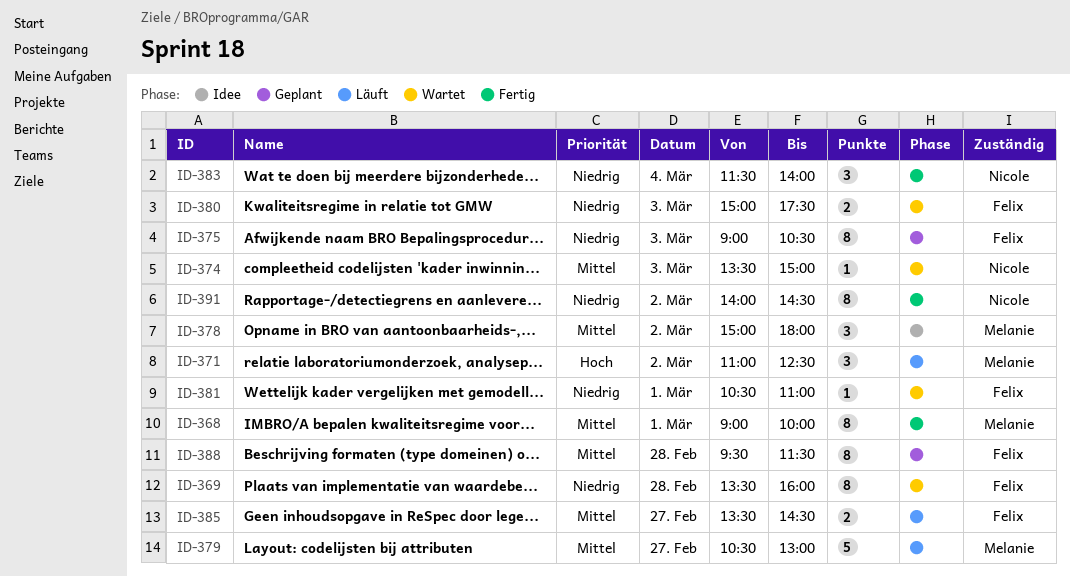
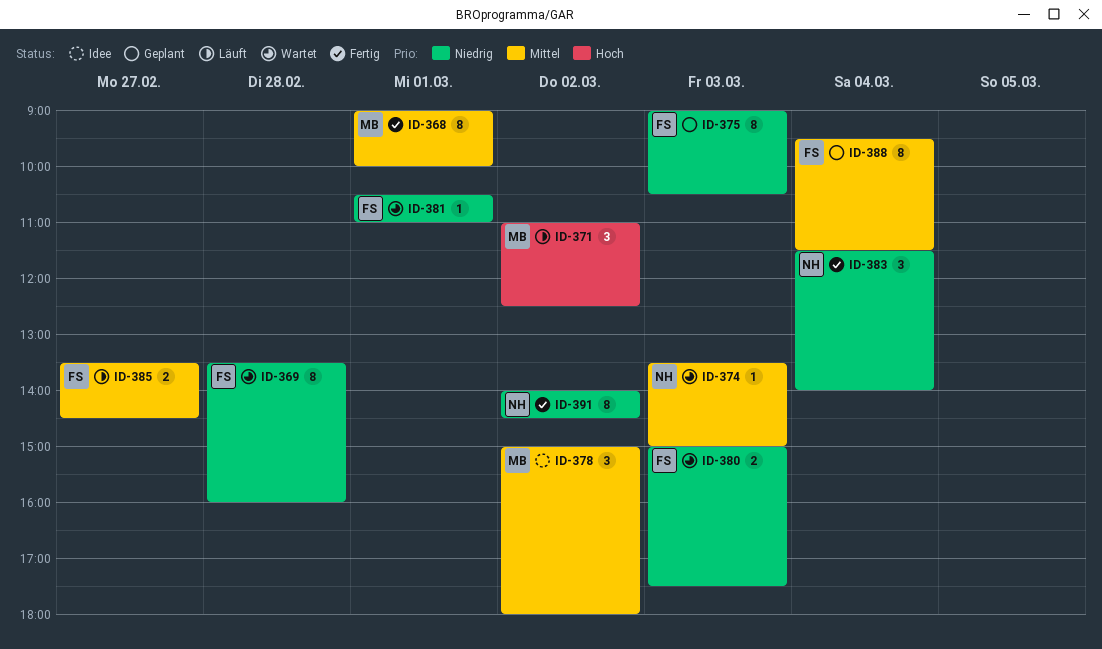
ID-379: present -> none
ID-388, day: Feb 28 -> Mar 4

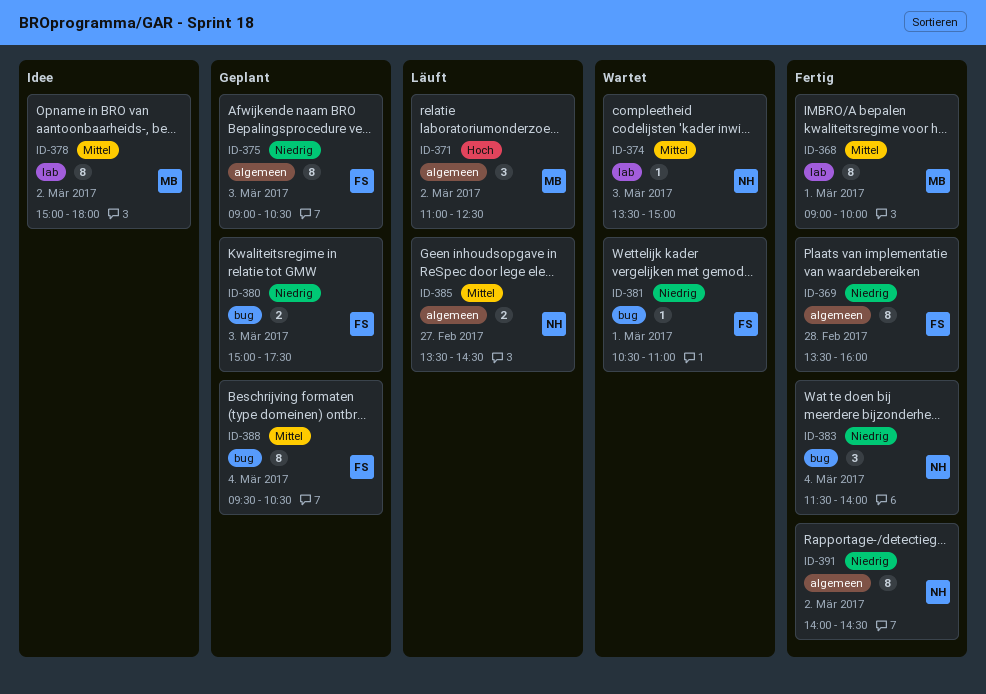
ID-369, status: Wartet -> Fertig
ID-378, estimate: 3 -> 8
ID-380, status: Wartet -> Geplant
ID-385, owner: FS -> NH
ID-388, ends: 11:30 -> 10:30

